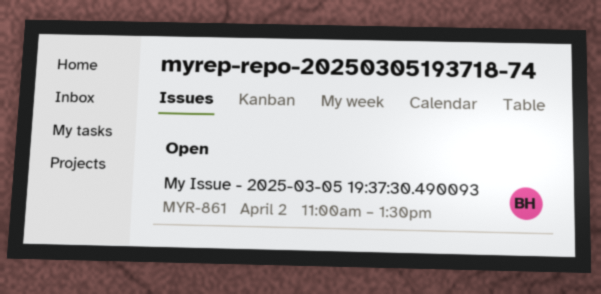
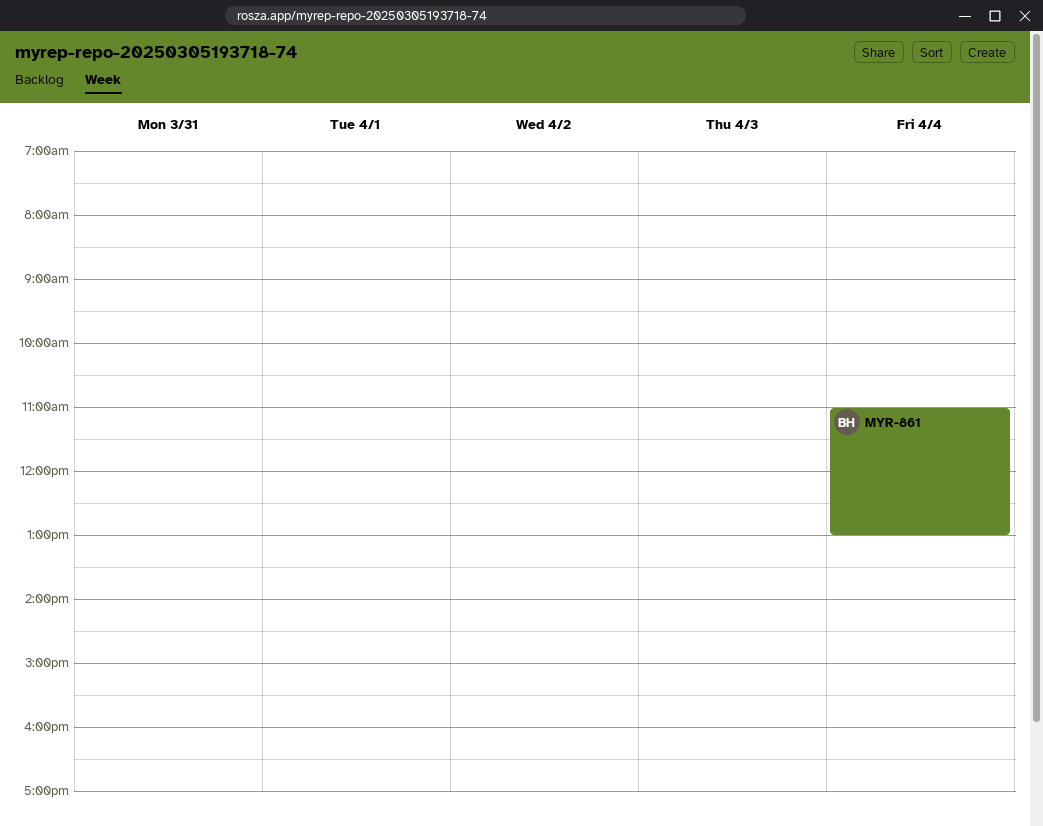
MYR-861, day: Apr 2 -> Apr 4
MYR-861, ends: 13:30 -> 13:00

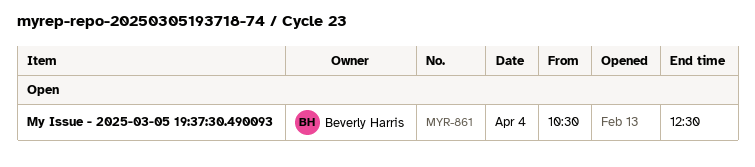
MYR-861, begins: 11:00 -> 10:30
MYR-861, ends: 13:00 -> 12:30

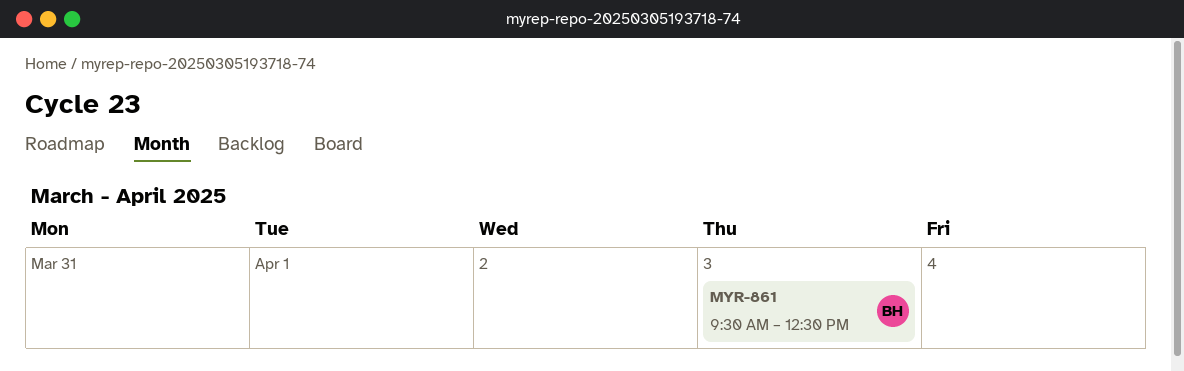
MYR-861, day: Apr 4 -> Apr 3
MYR-861, begins: 10:30 -> 09:30

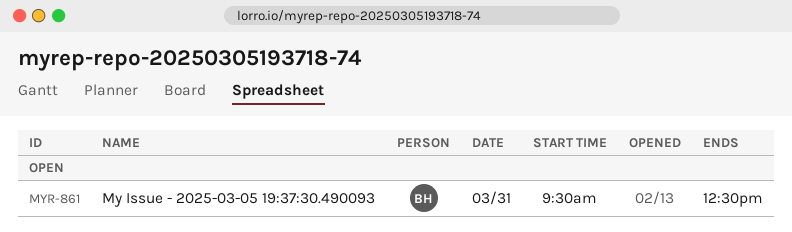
MYR-861, day: Apr 3 -> Mar 31

